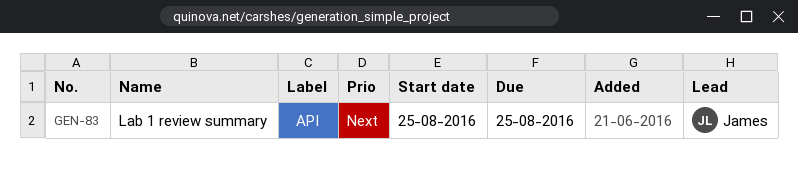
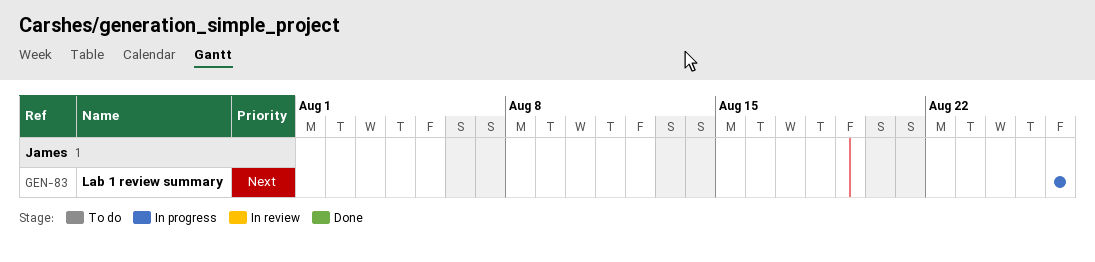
GEN-83, start: Aug 25 -> Aug 26
GEN-83, due: Aug 25 -> Aug 26

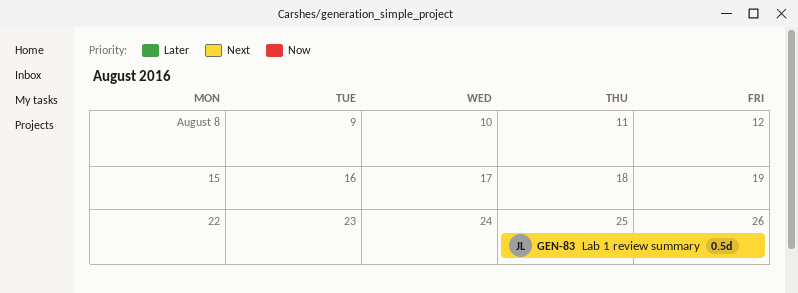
GEN-83, start: Aug 26 -> Aug 25

